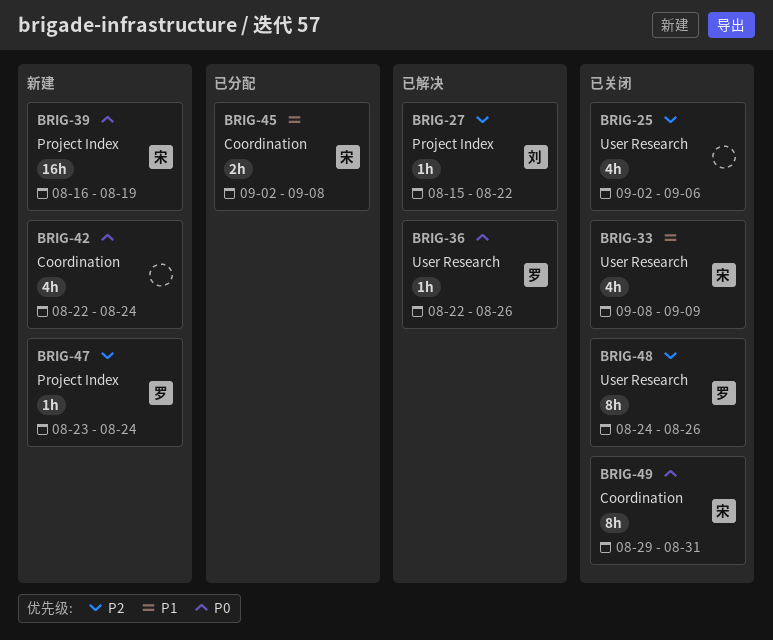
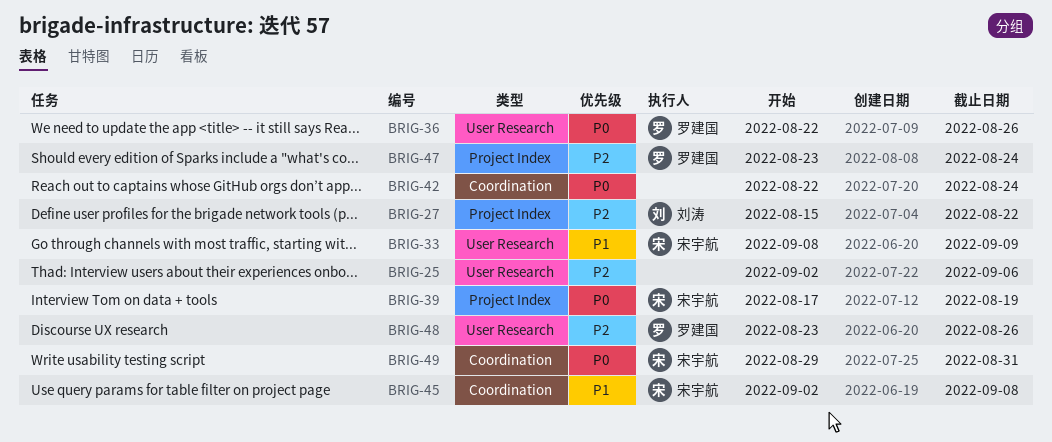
BRIG-39, start: Aug 16 -> Aug 17
BRIG-48, start: Aug 24 -> Aug 23

